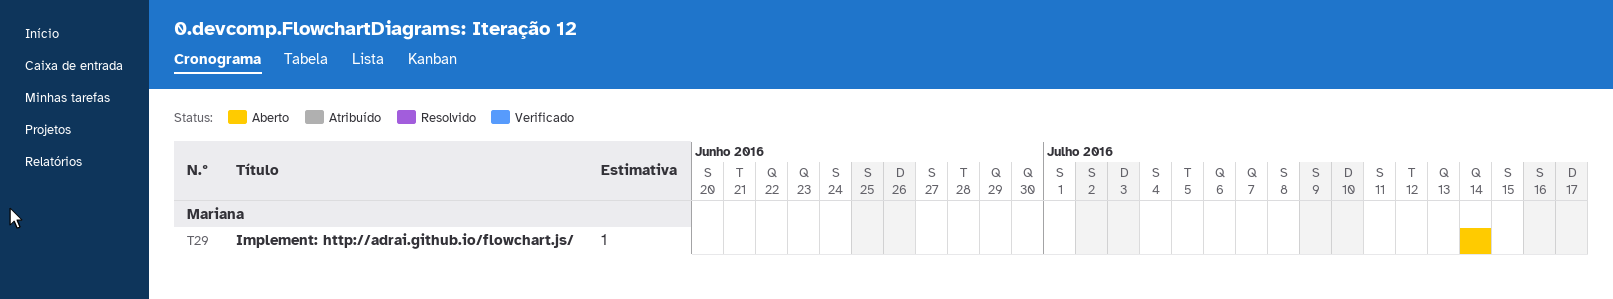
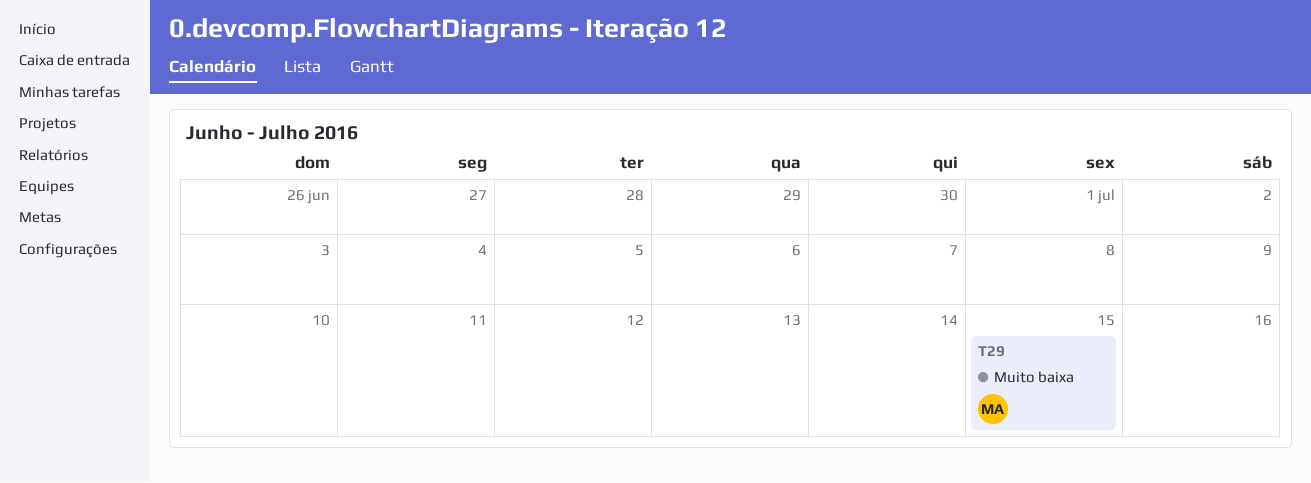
T29, due: Jul 14 -> Jul 15

